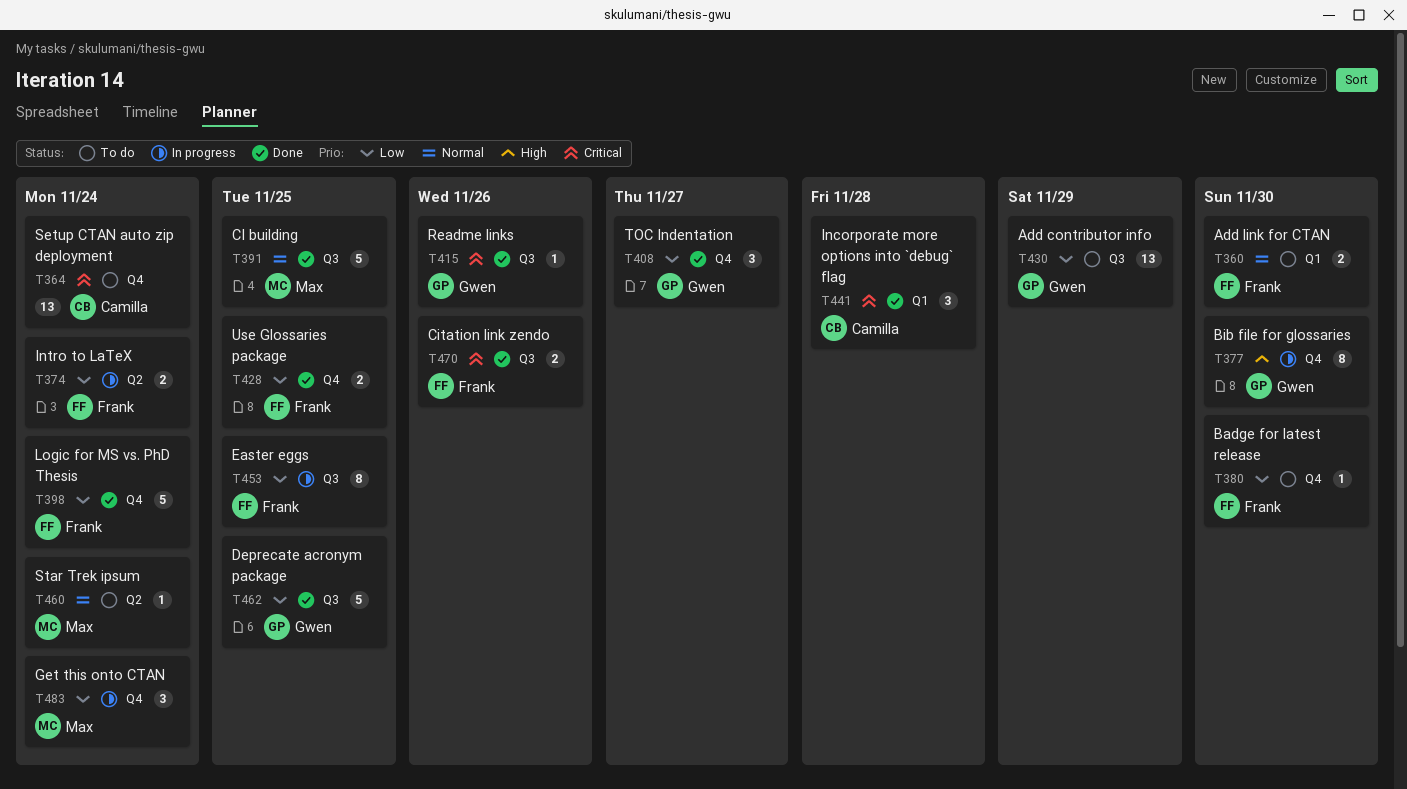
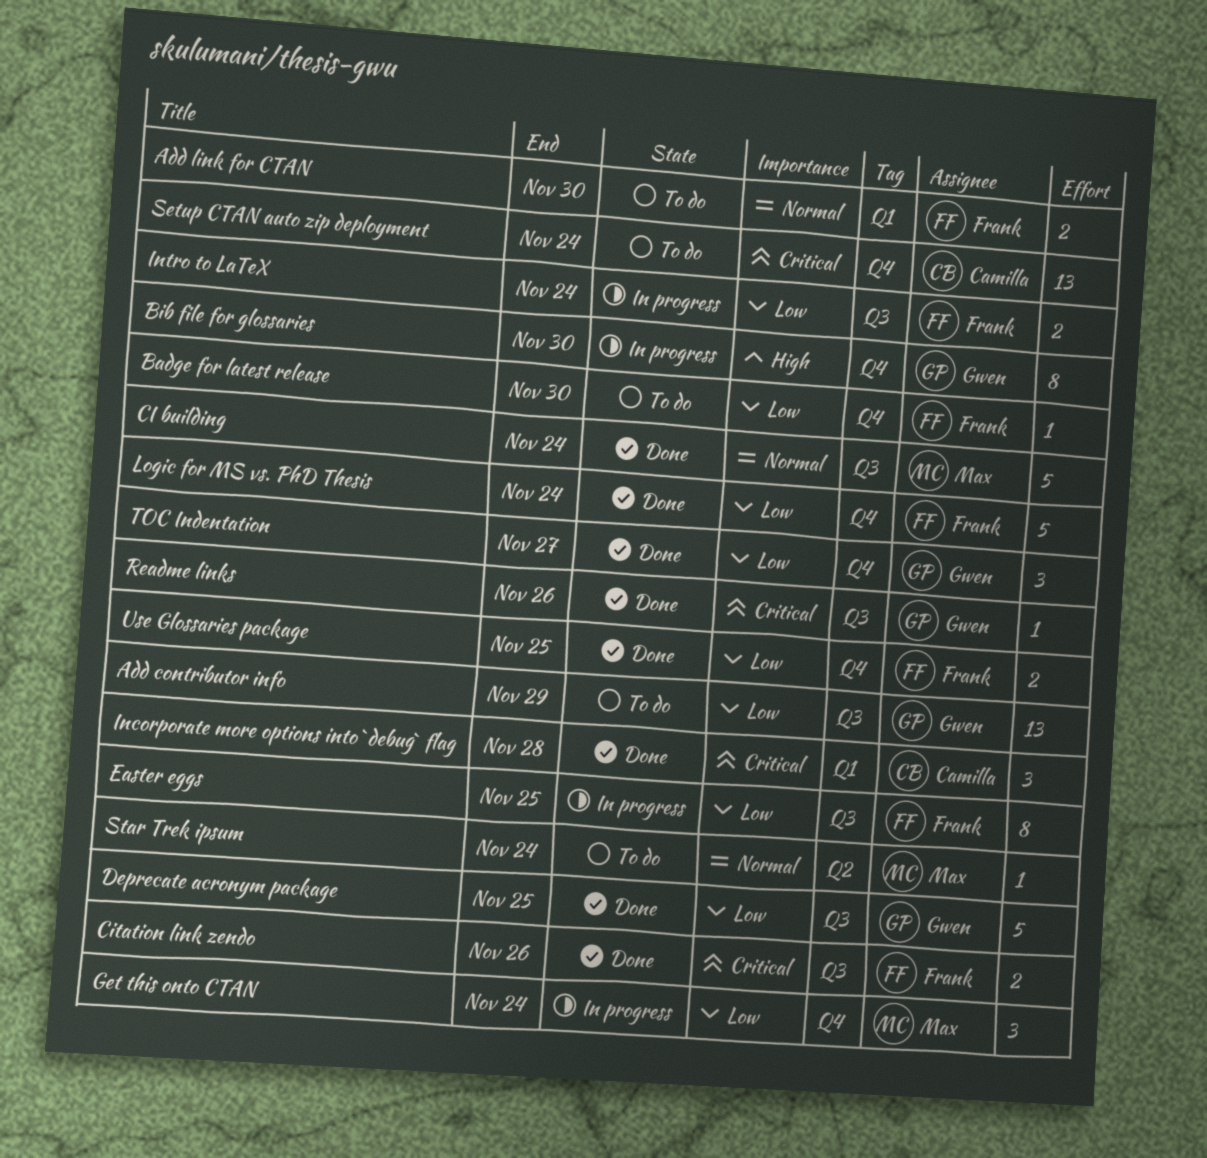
CI building, due: Nov 25 -> Nov 24
Intro to LaTeX, label: Q2 -> Q3

